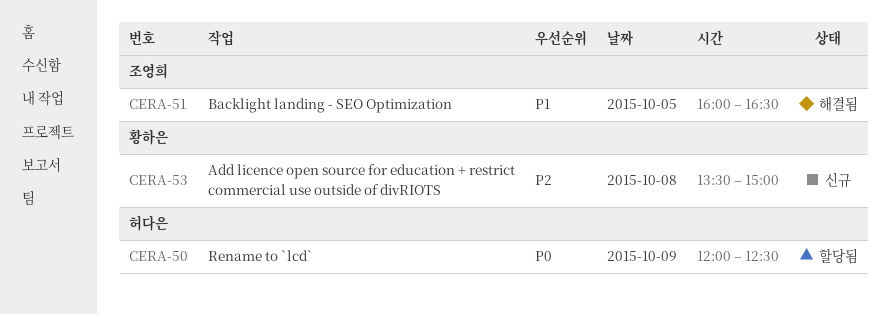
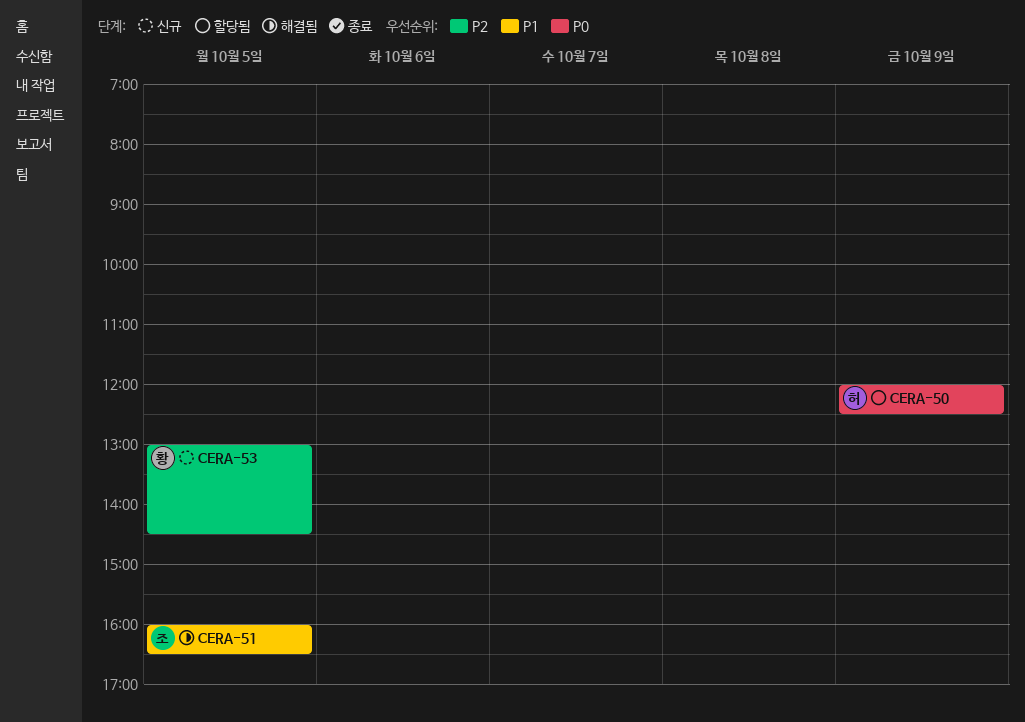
CERA-53, day: Oct 8 -> Oct 5
CERA-53, begins: 13:30 -> 13:00
CERA-53, ends: 15:00 -> 14:30

